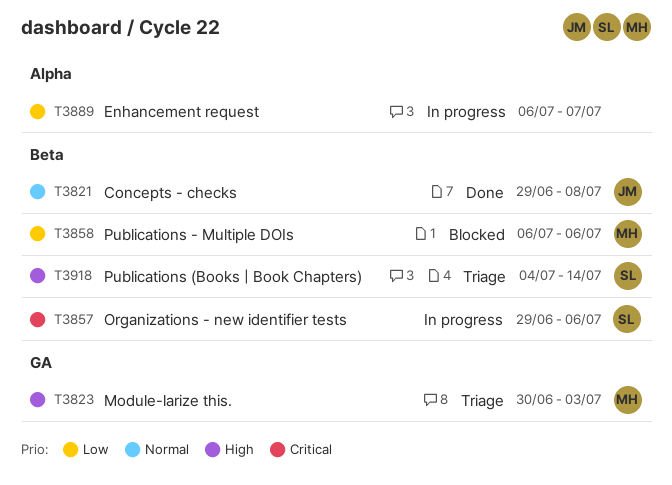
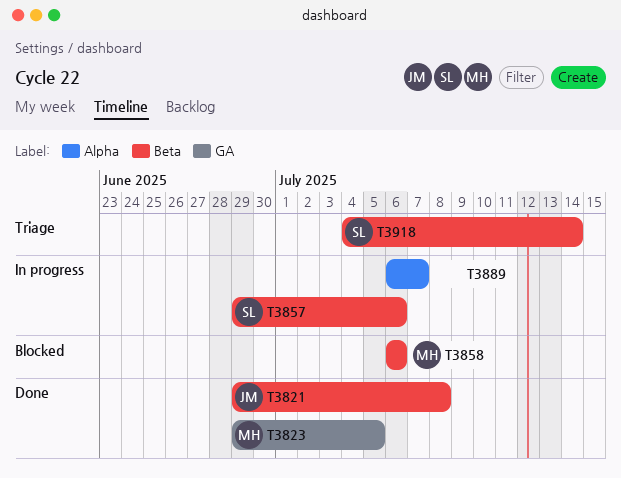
T3823, status: Triage -> Done
T3823, start: Jun 30 -> Jun 29
T3823, due: Jul 3 -> Jul 5

